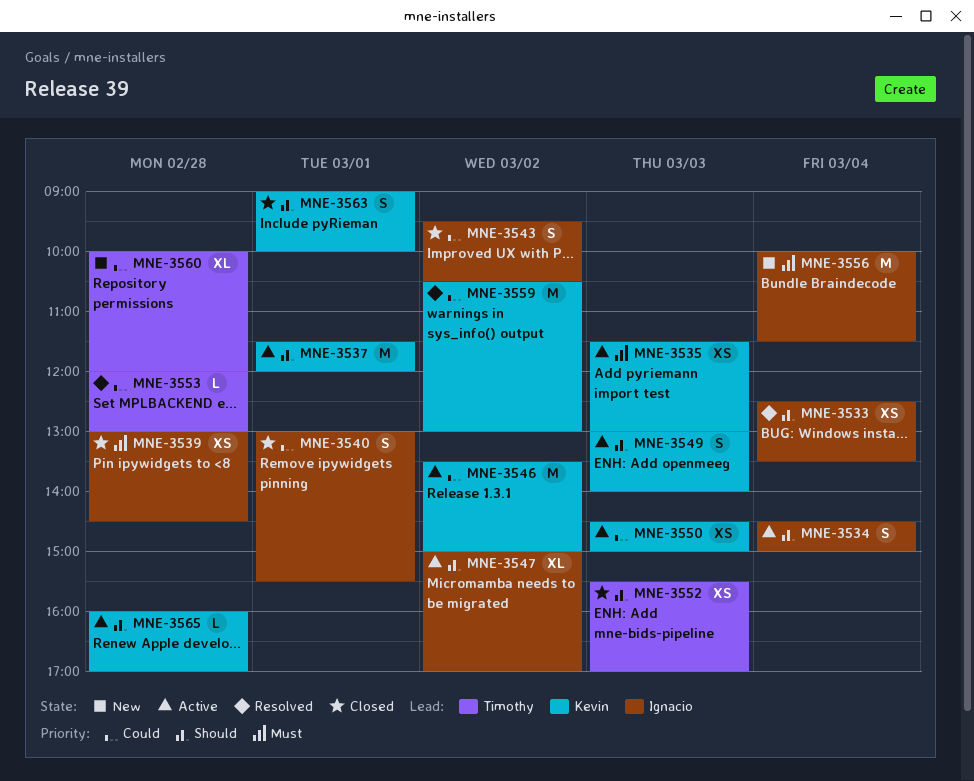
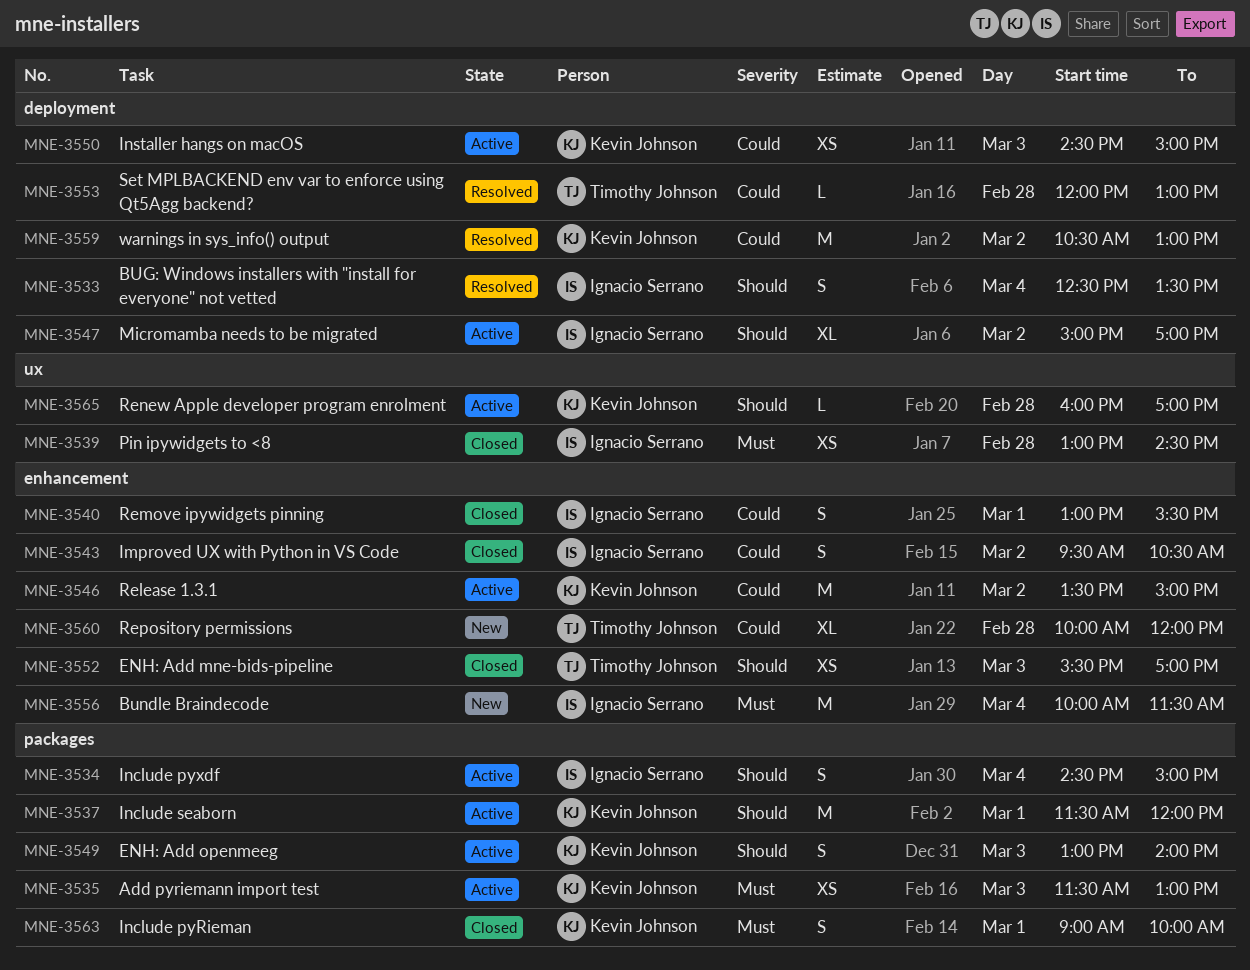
MNE-3533, estimate: XS -> S
MNE-3563, priority: Should -> Must

